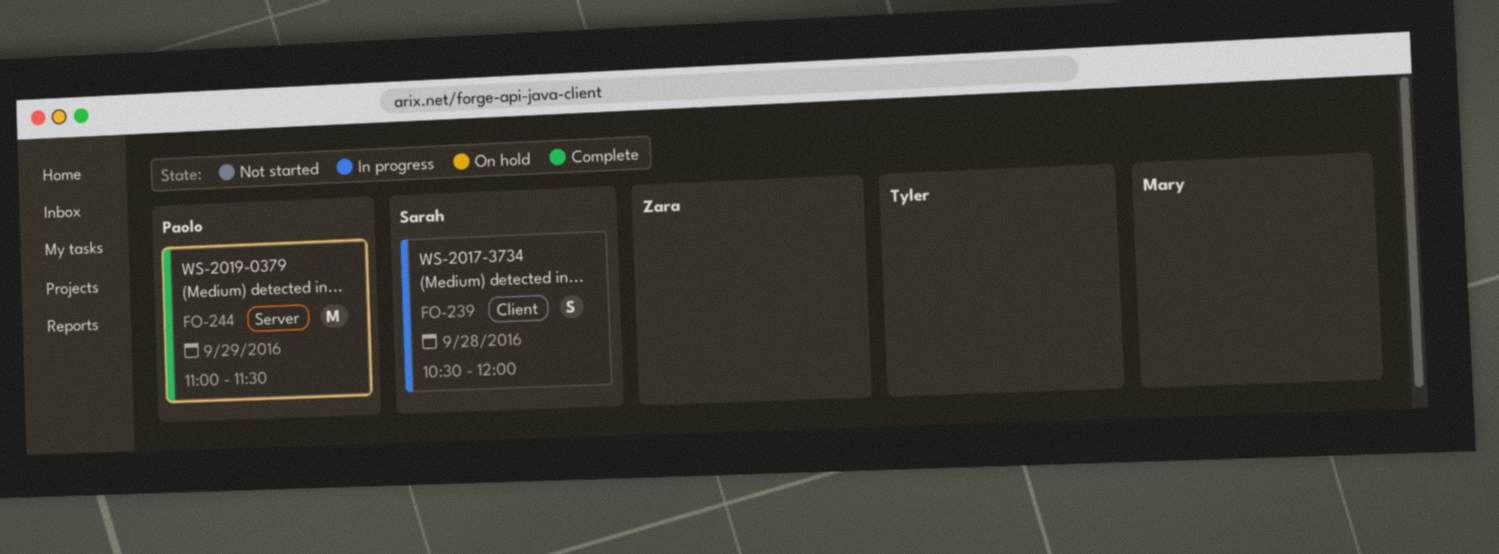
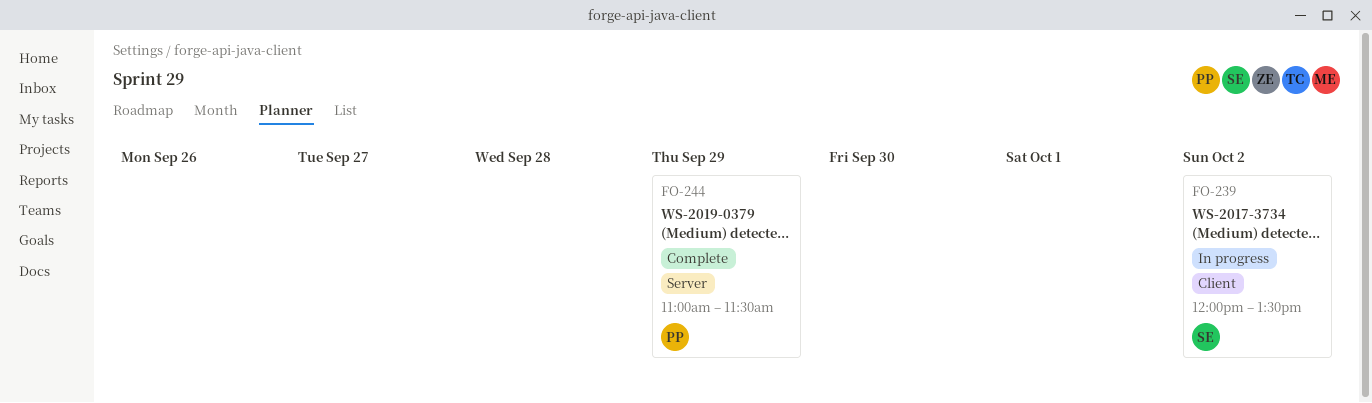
FO-239, day: Sep 28 -> Oct 2
FO-239, begins: 10:30 -> 12:00
FO-239, ends: 12:00 -> 13:30

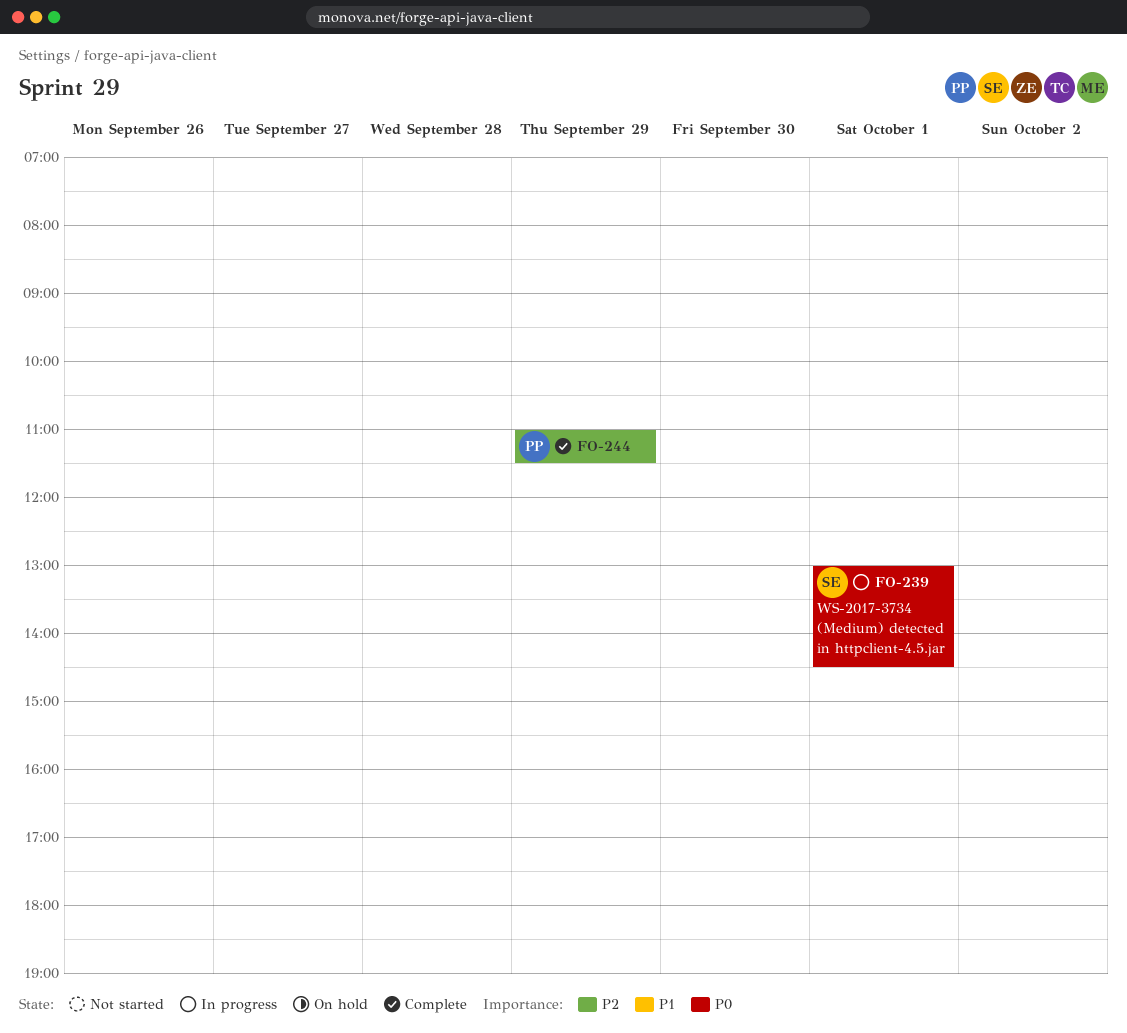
FO-239, day: Oct 2 -> Oct 1
FO-239, begins: 12:00 -> 13:00
FO-239, ends: 13:30 -> 14:30

